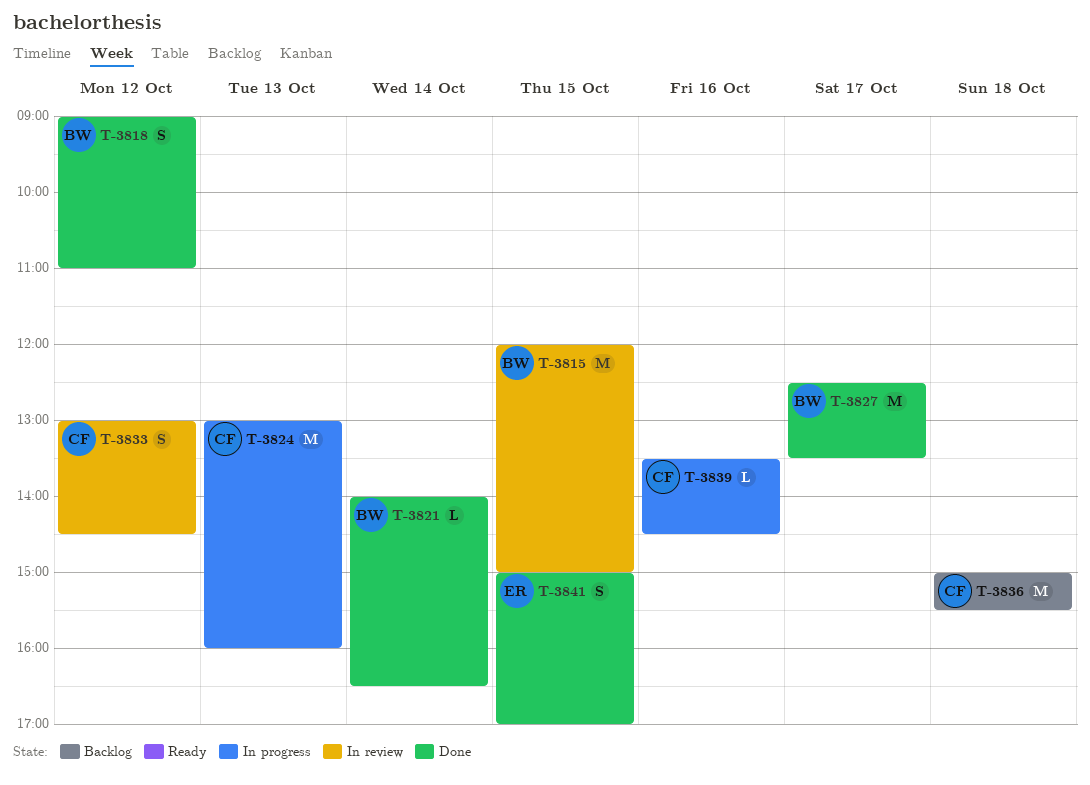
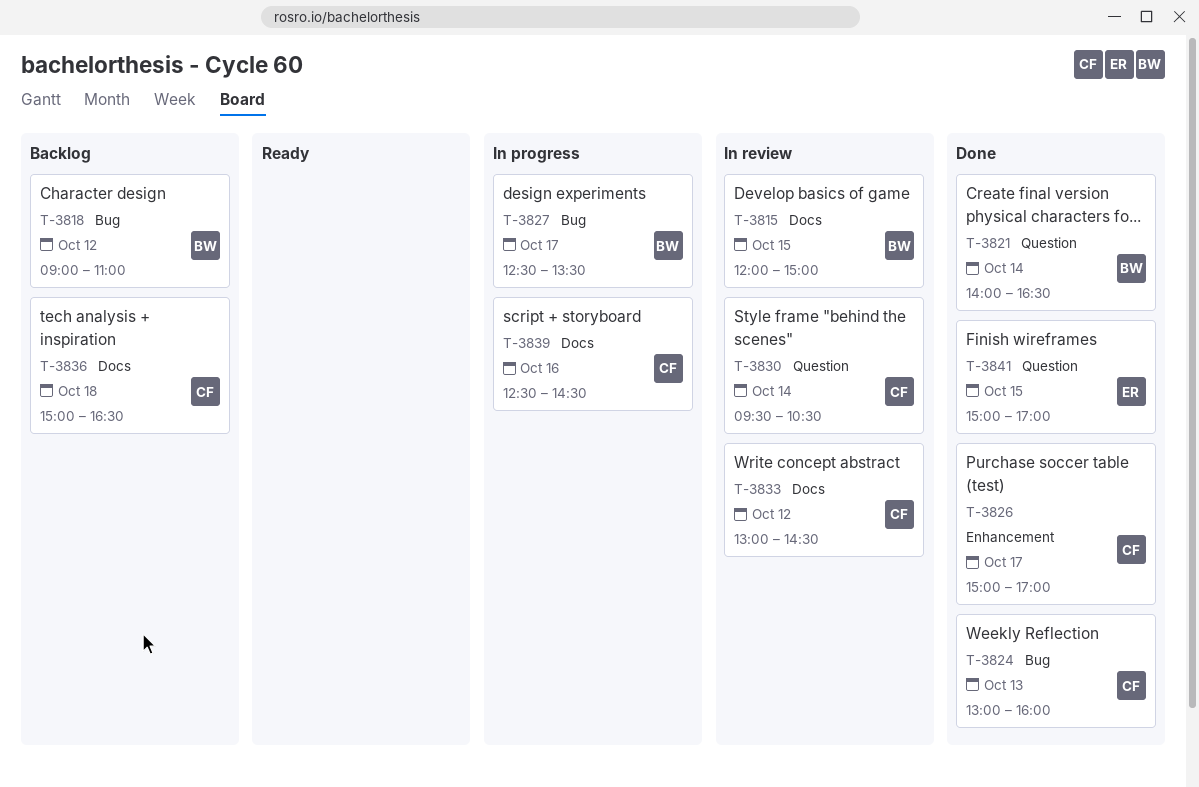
T-3818, status: Done -> Backlog
T-3824, status: In progress -> Done
T-3826: none -> present
T-3827, status: Done -> In progress
T-3830: none -> present
T-3836, ends: 15:30 -> 16:30
T-3839, begins: 13:30 -> 12:30

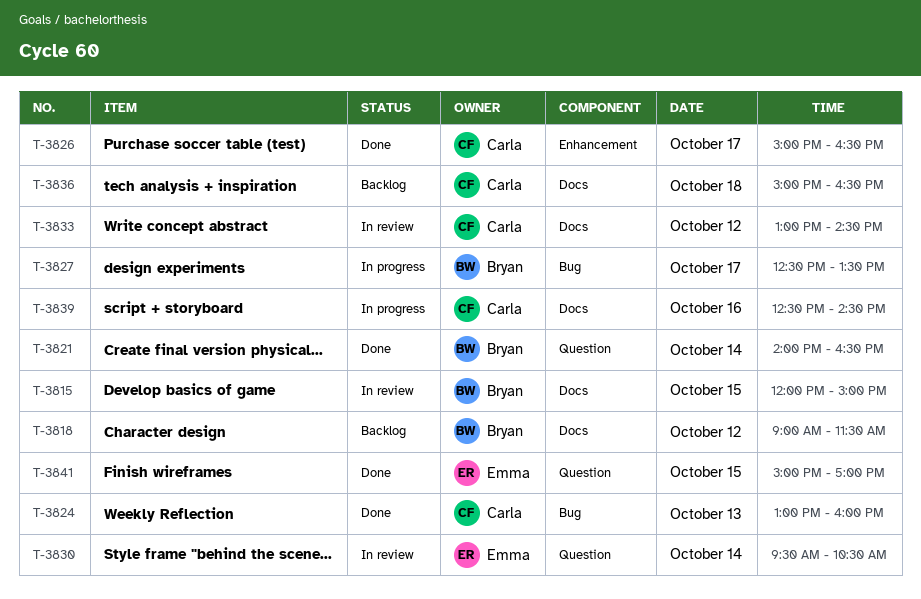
T-3818, label: Bug -> Docs
T-3818, ends: 11:00 -> 11:30
T-3826, ends: 17:00 -> 16:30
T-3830, owner: Carla -> Emma

